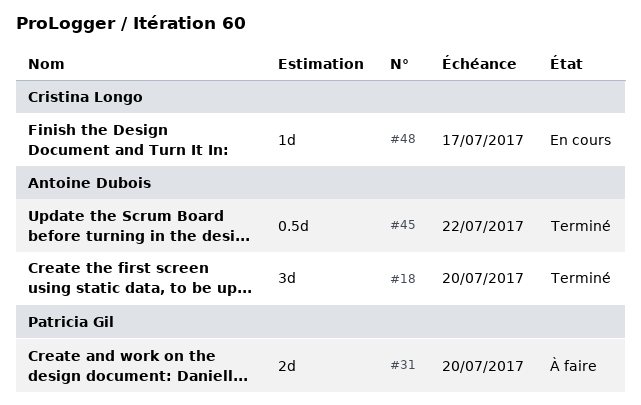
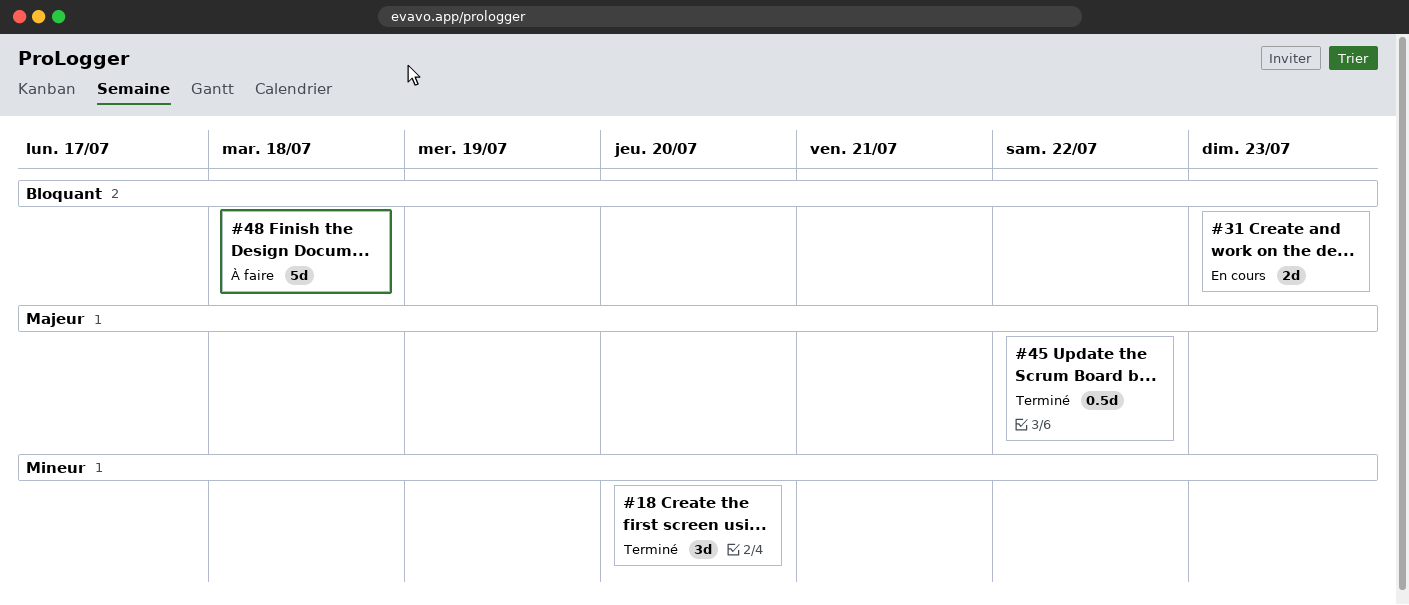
#31, status: À faire -> En cours
#31, due: Jul 20 -> Jul 23
#48, status: En cours -> À faire
#48, estimate: 1d -> 5d
#48, due: Jul 17 -> Jul 18

